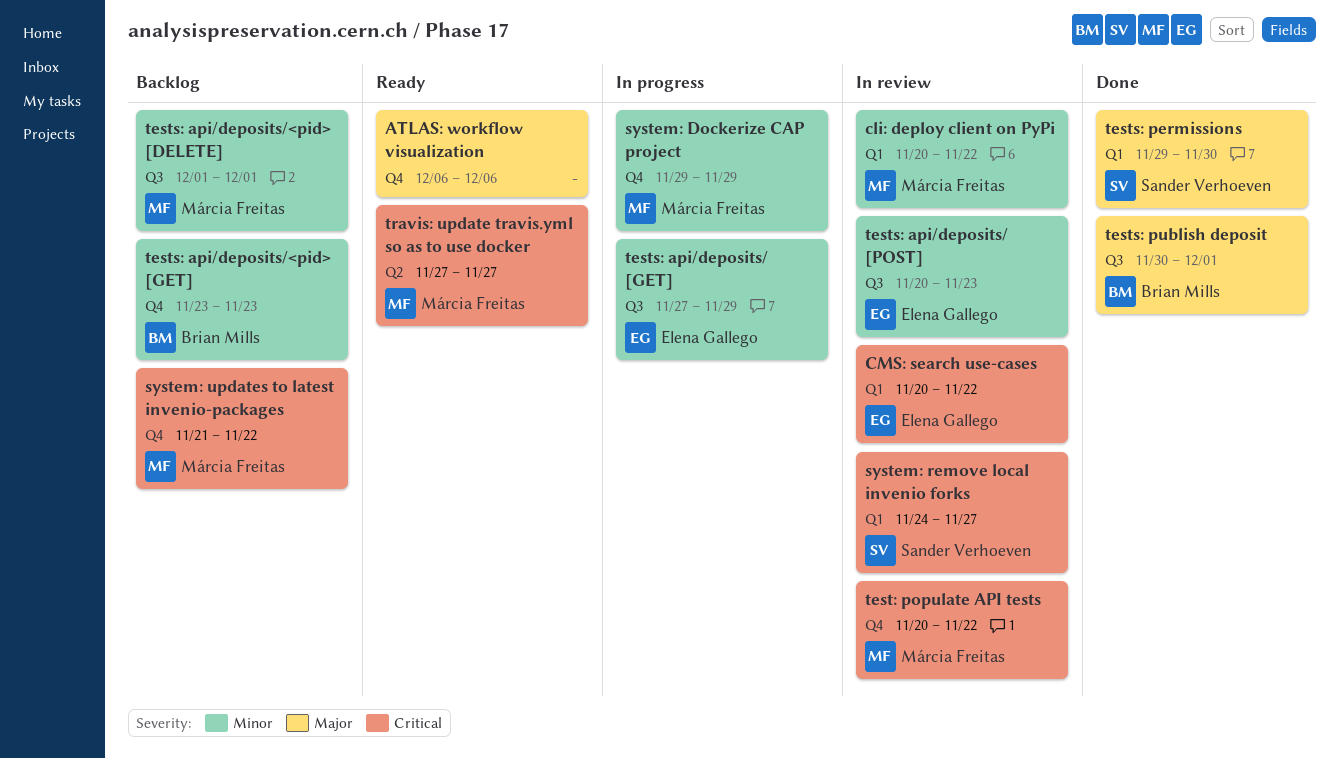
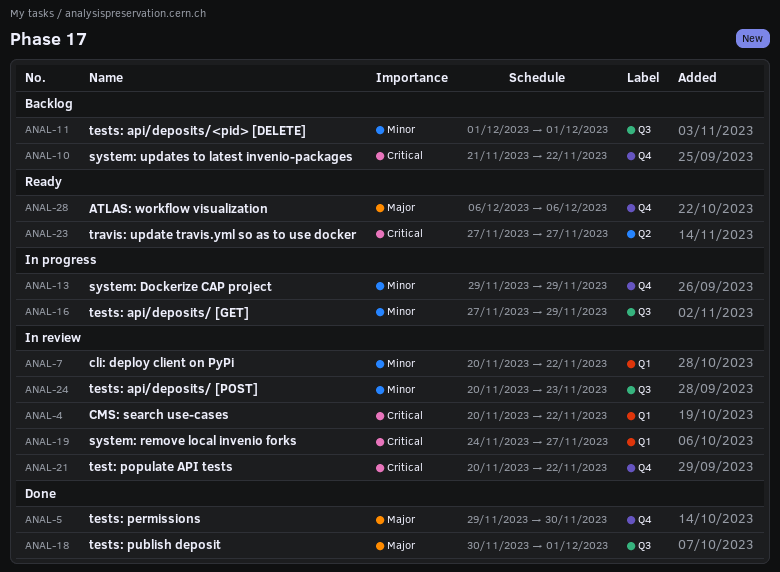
tests: api/deposits/<pid> [GET]: present -> none
tests: permissions, label: Q1 -> Q4

